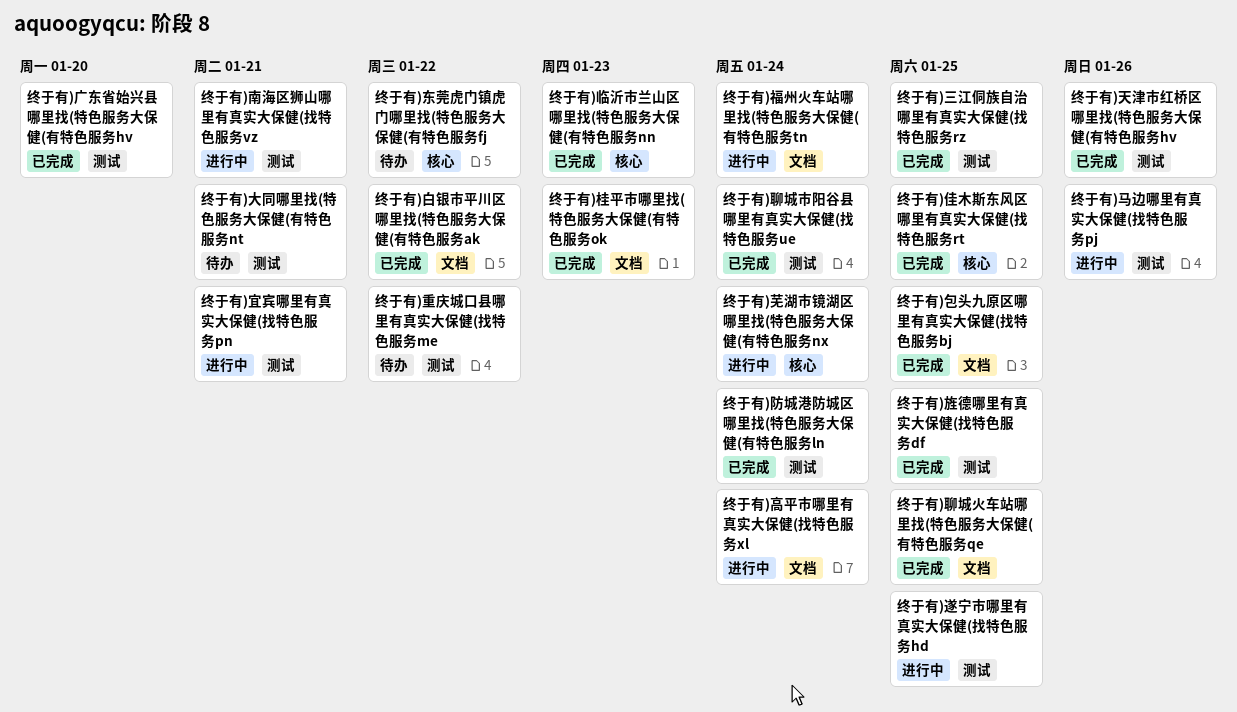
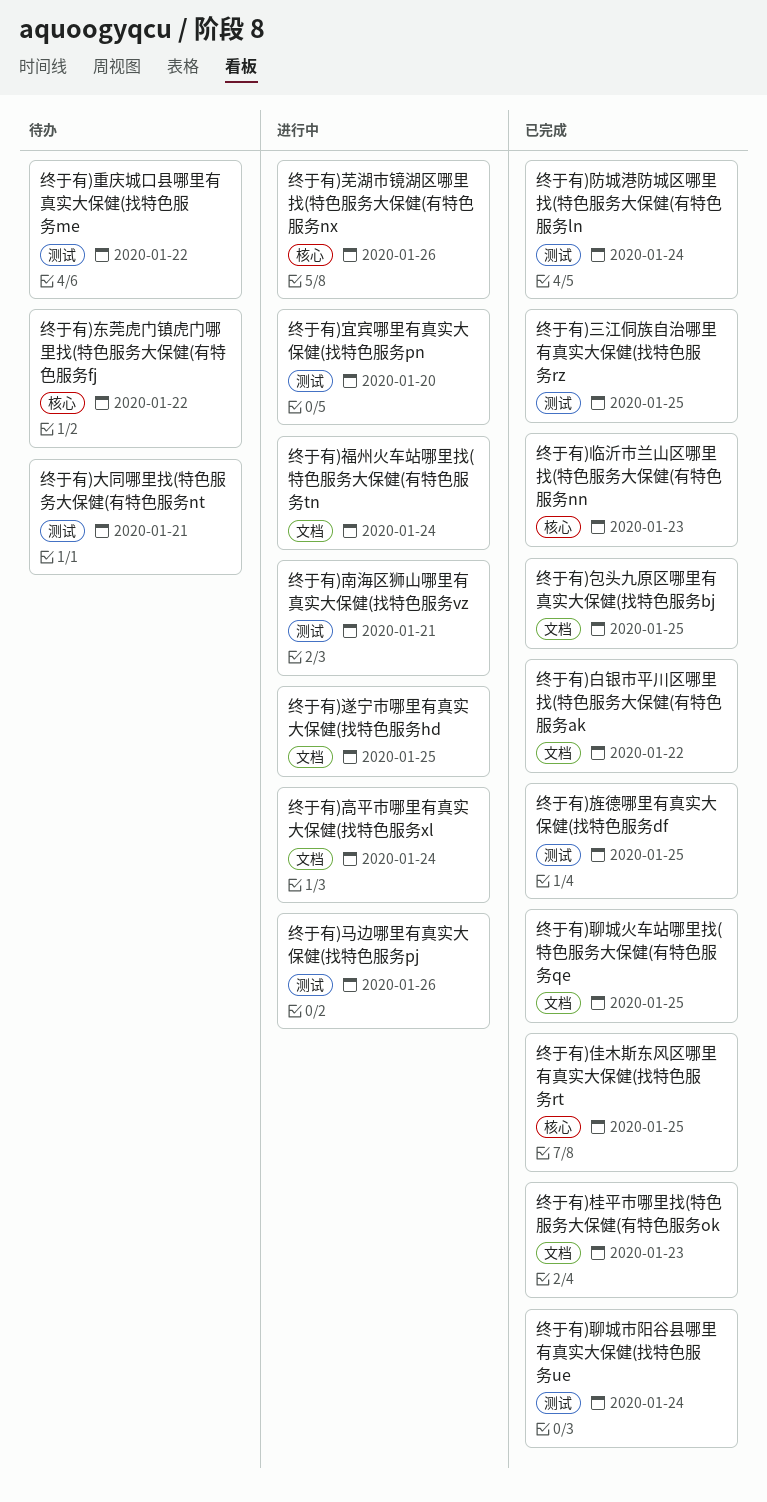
终于有)天津市红桥区哪里找(特色服务大保健(有特色服务hv: present -> none
终于有)宜宾哪里有真实大保健(找特色服务pn, due: Jan 21 -> Jan 20
终于有)广东省始兴县哪里找(特色服务大保健(有特色服务hv: present -> none
终于有)芜湖市镜湖区哪里找(特色服务大保健(有特色服务nx, due: Jan 24 -> Jan 26
终于有)遂宁市哪里有真实大保健(找特色服务hd, label: 测试 -> 文档

